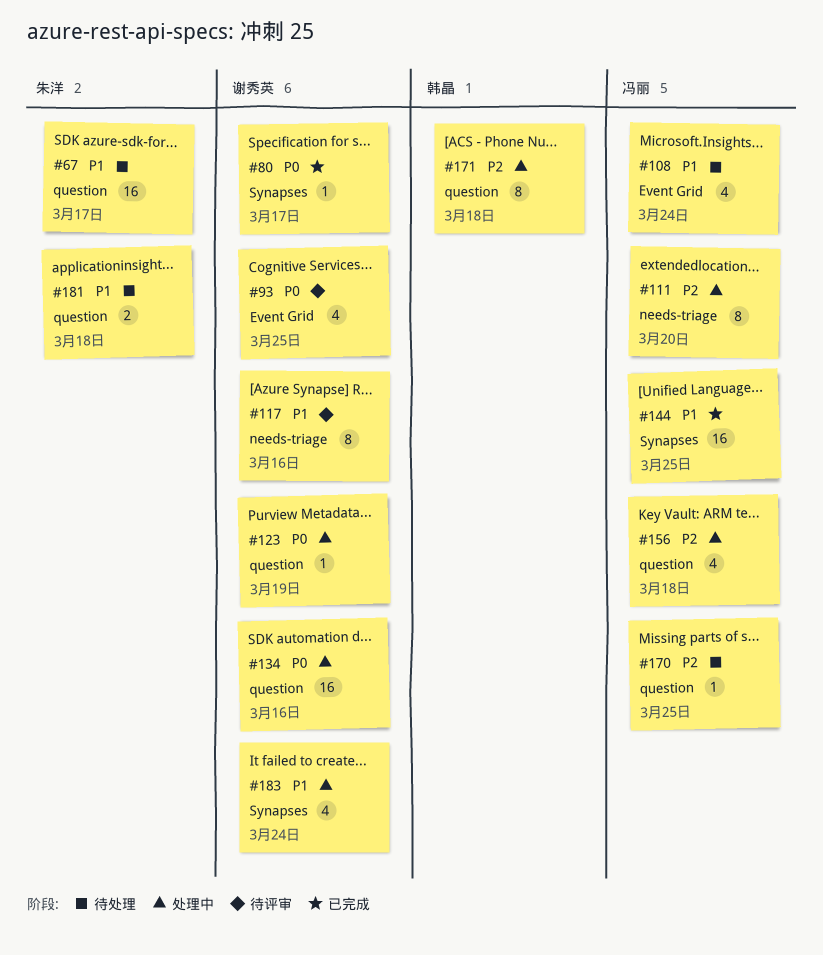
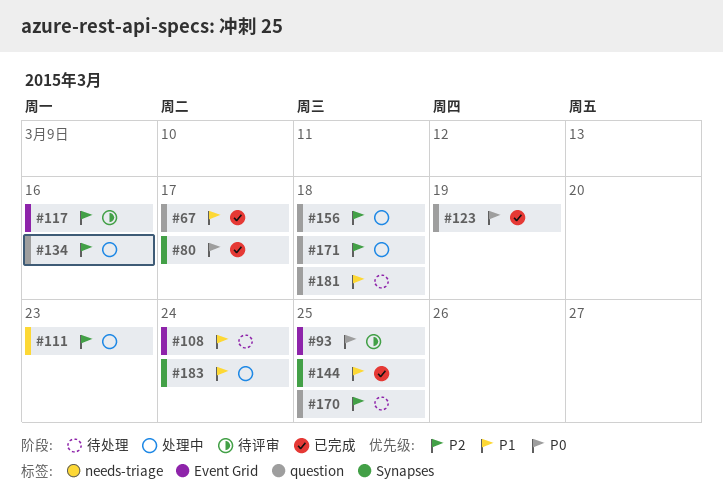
#67, status: 待处理 -> 已完成
#111, due: Mar 20 -> Mar 23
#117, priority: P1 -> P2
#117, label: needs-triage -> Event Grid
#123, status: 处理中 -> 已完成
#134, priority: P0 -> P2

